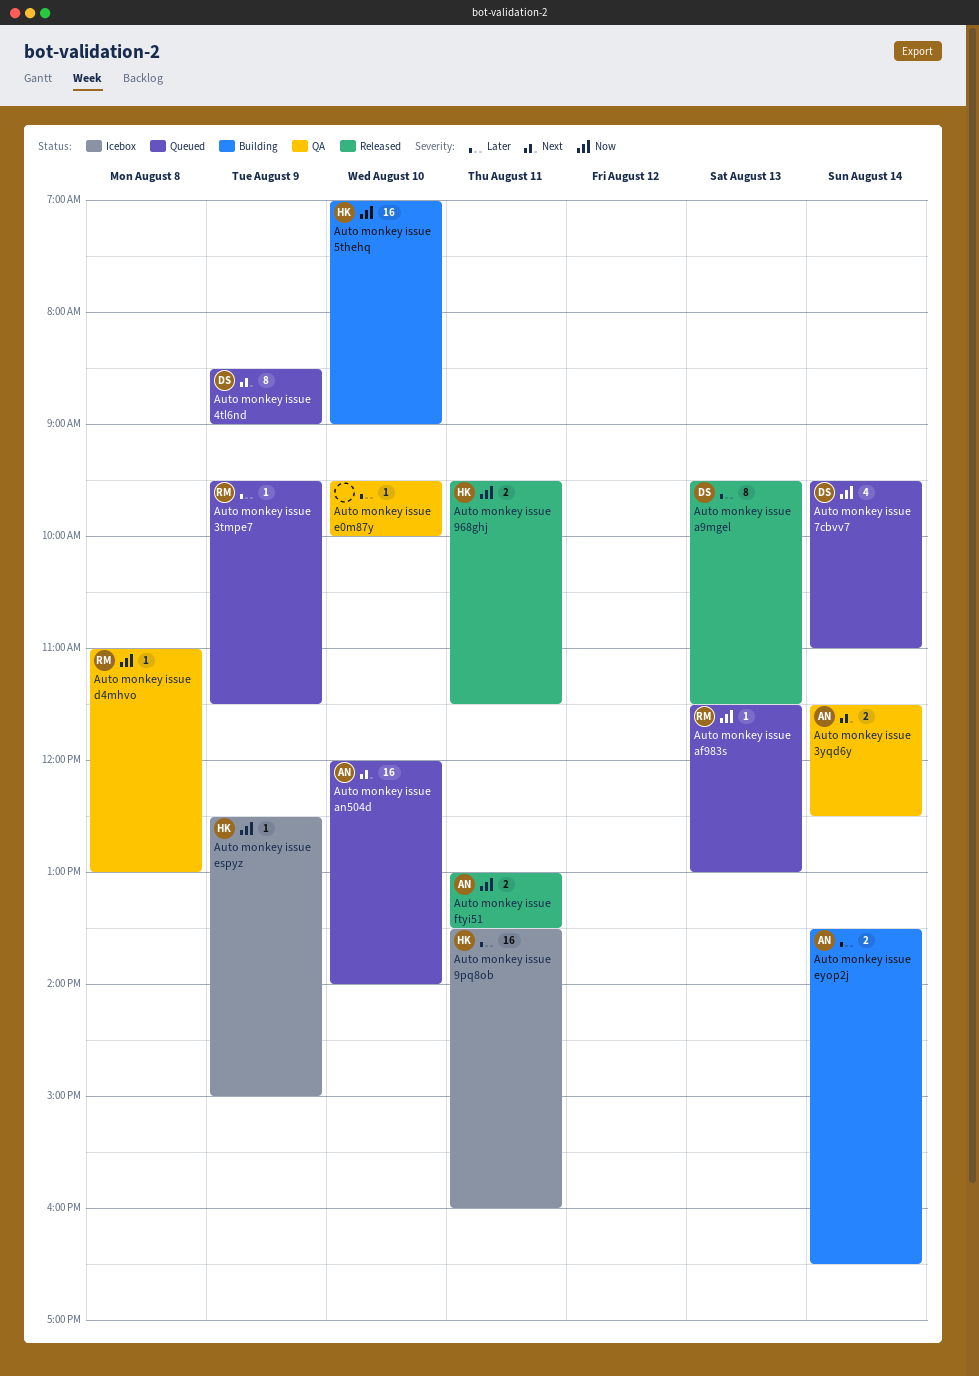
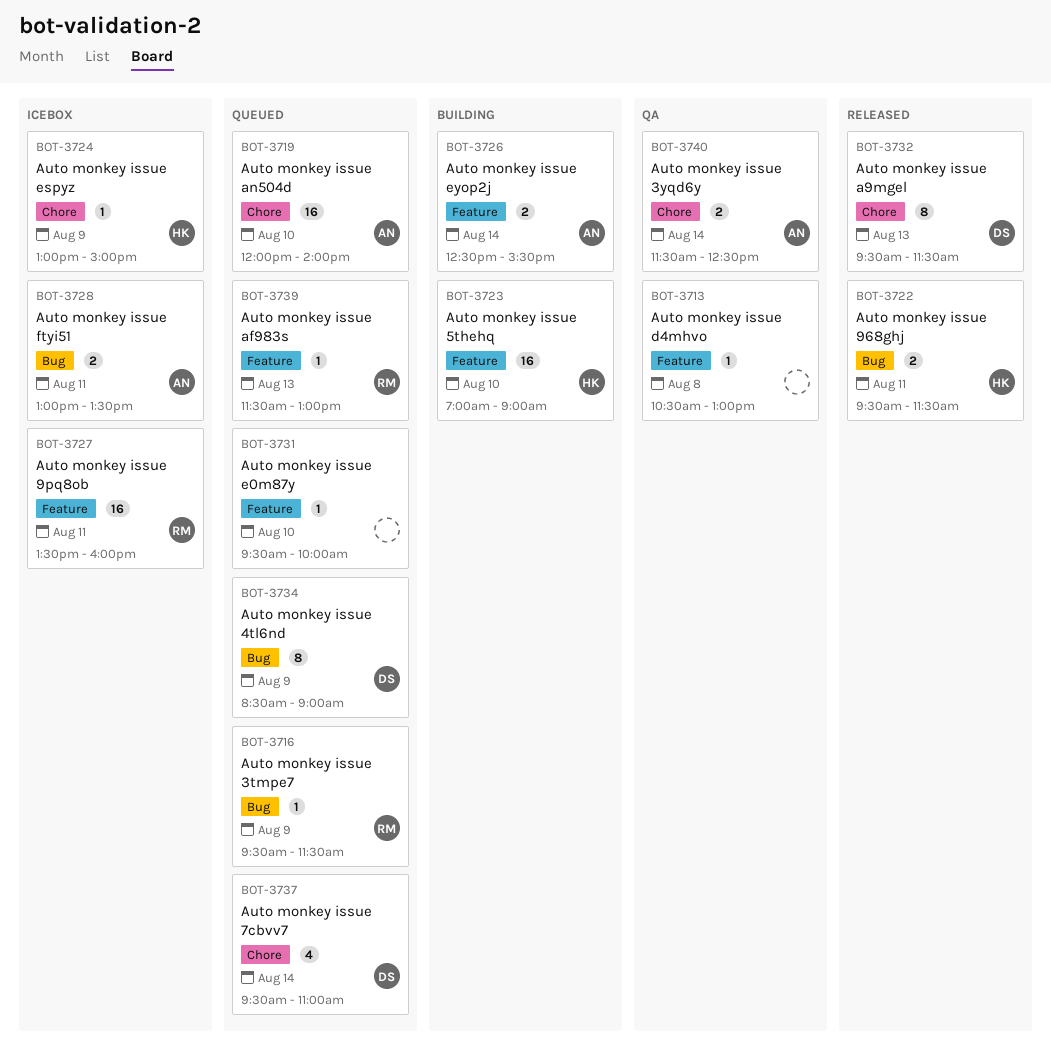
Auto monkey issue 9pq8ob, owner: HK -> RM
Auto monkey issue d4mhvo, owner: RM -> none
Auto monkey issue d4mhvo, begins: 11:00 -> 10:30
Auto monkey issue e0m87y, status: QA -> Queued
Auto monkey issue espyz, begins: 12:30 -> 13:00
Auto monkey issue eyop2j, begins: 13:30 -> 12:30
Auto monkey issue eyop2j, ends: 16:30 -> 15:30
Auto monkey issue ftyi51, status: Released -> Icebox

